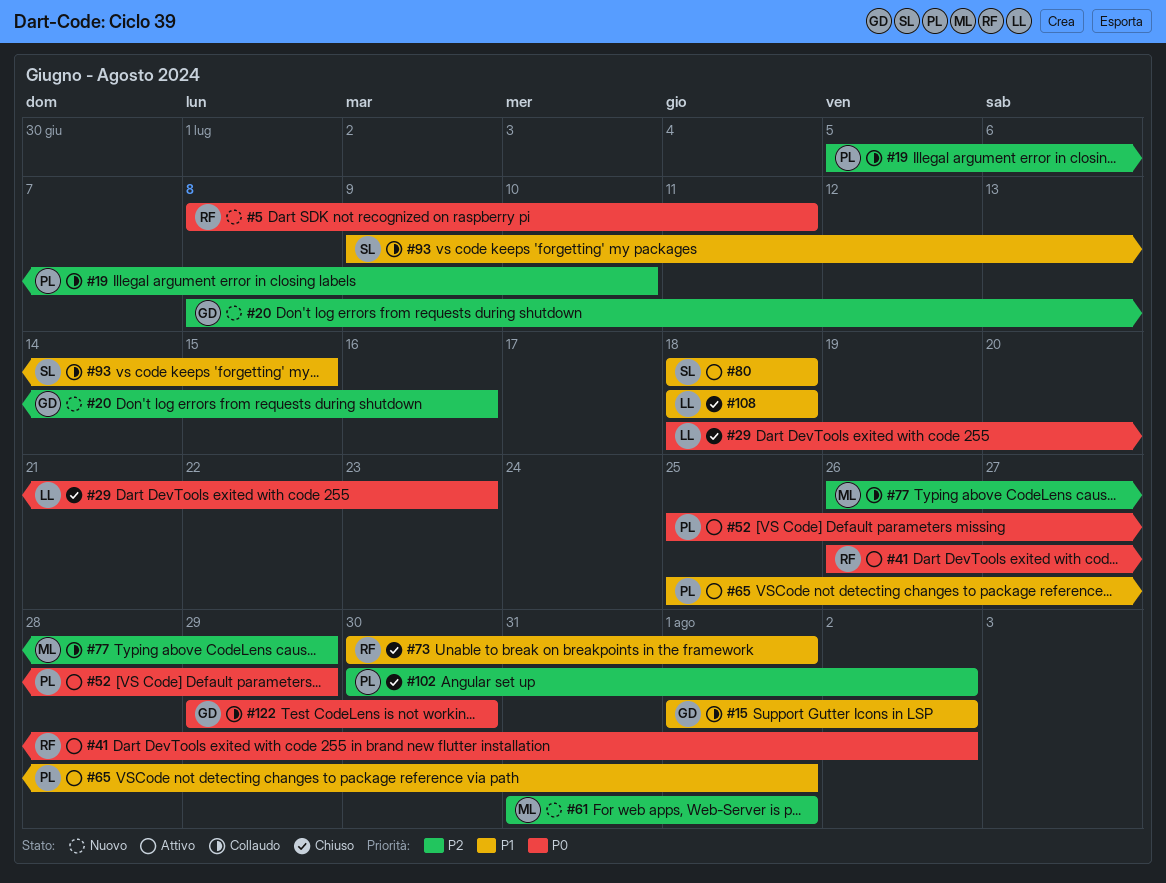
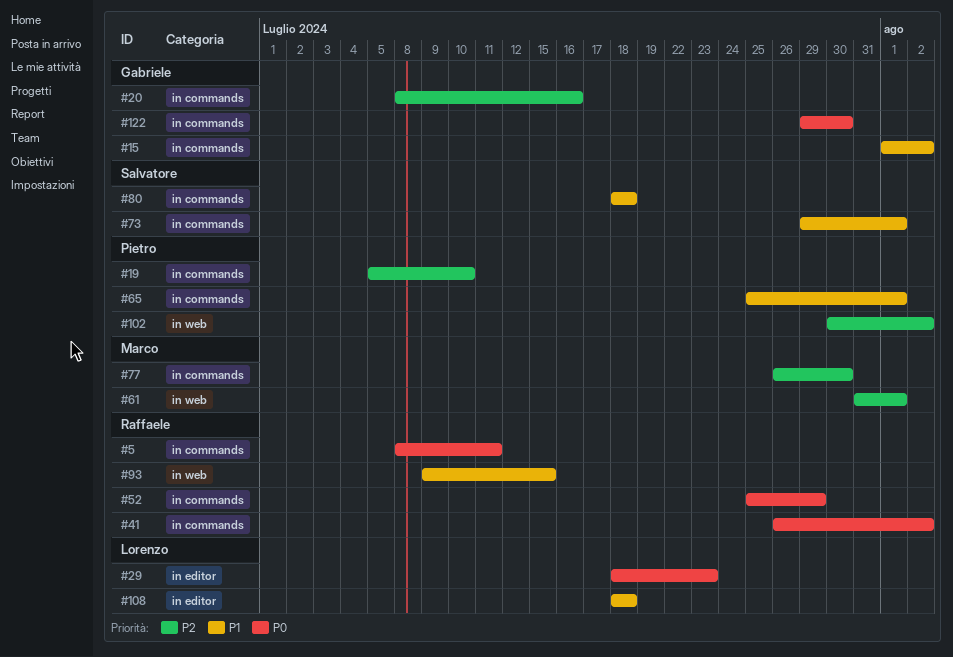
#52, owner: Pietro -> Raffaele
#73, owner: Raffaele -> Salvatore
#73, start: Jul 30 -> Jul 29
#77, due: Jul 29 -> Jul 30
#93, owner: Salvatore -> Raffaele

